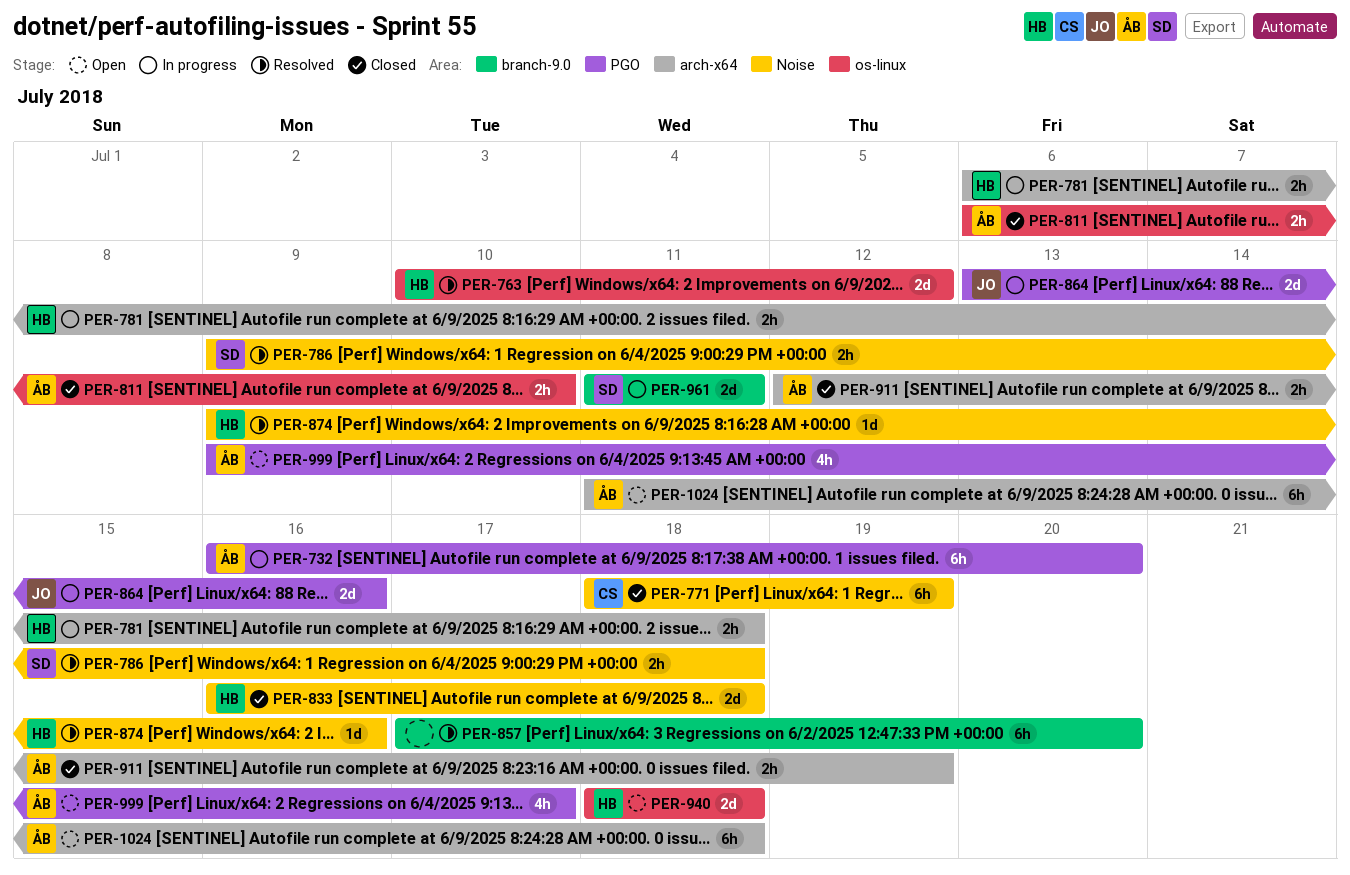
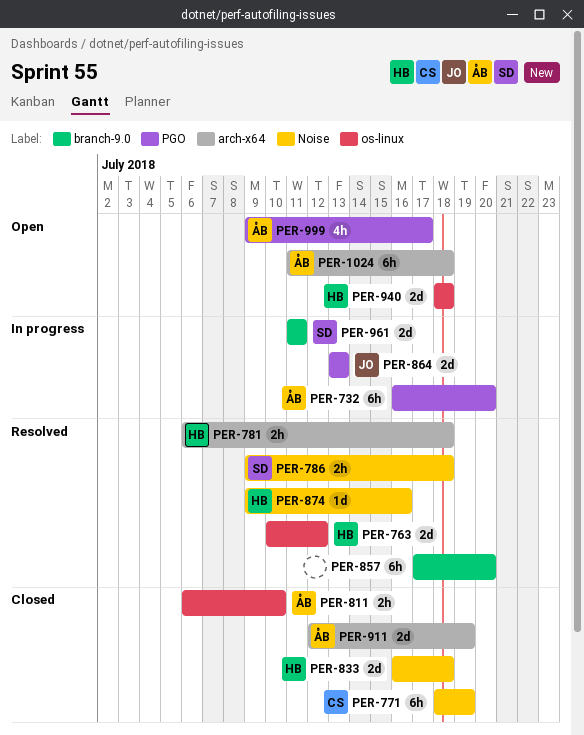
PER-781, status: In progress -> Resolved
PER-864, due: Jul 16 -> Jul 13
PER-911, estimate: 2h -> 2d

